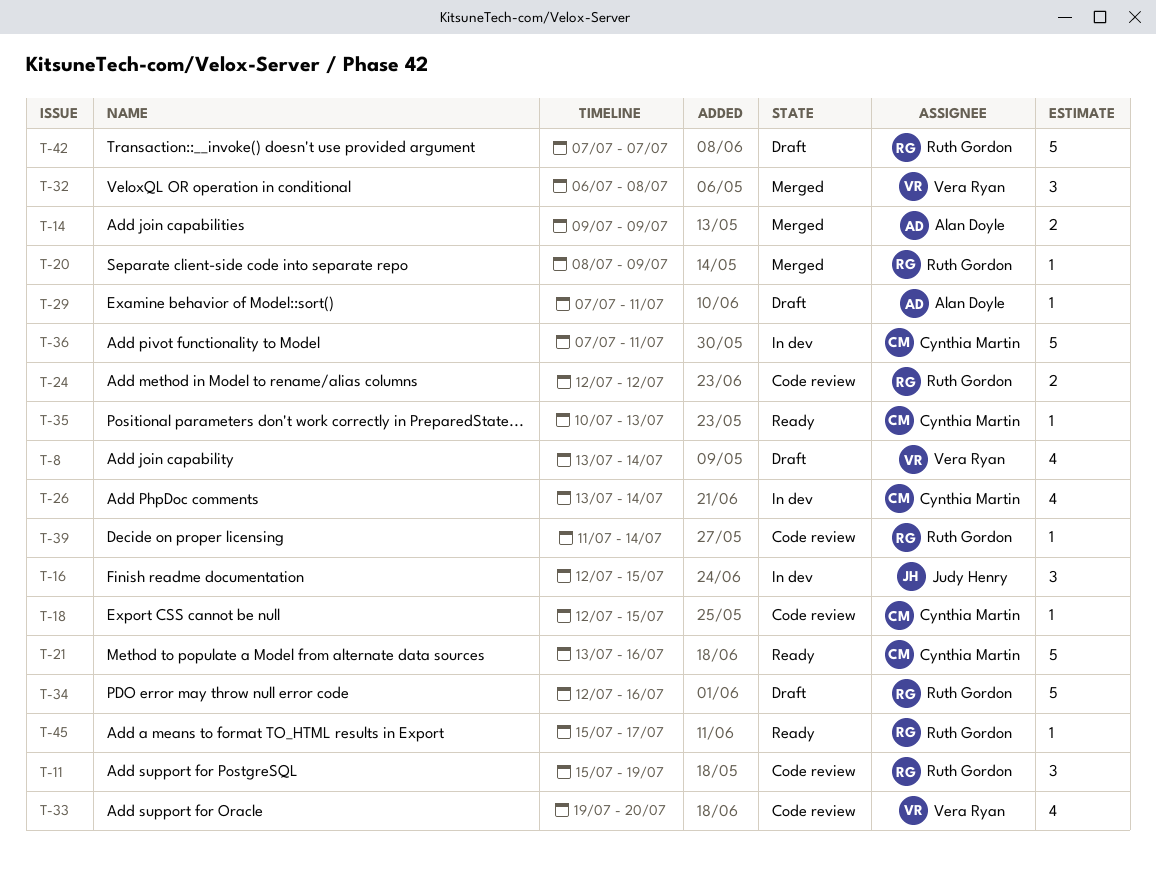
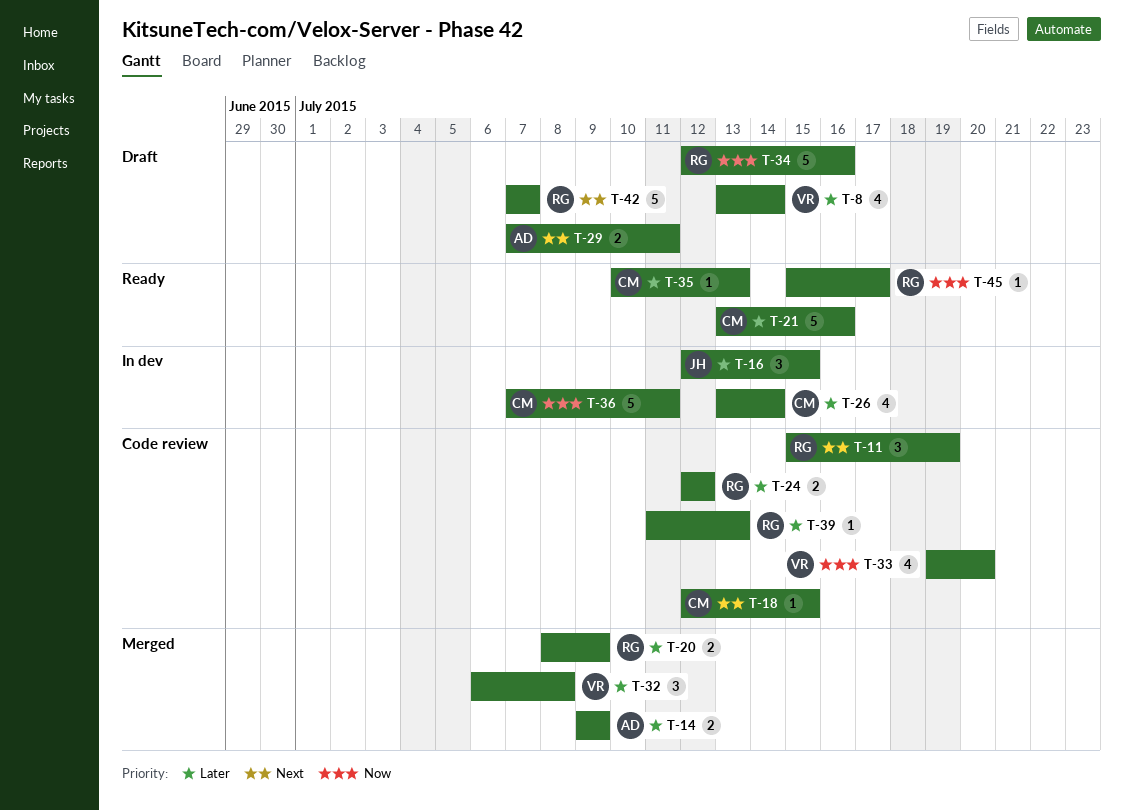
T-20, estimate: 1 -> 2
T-29, estimate: 1 -> 2
T-39, due: Jul 14 -> Jul 13

